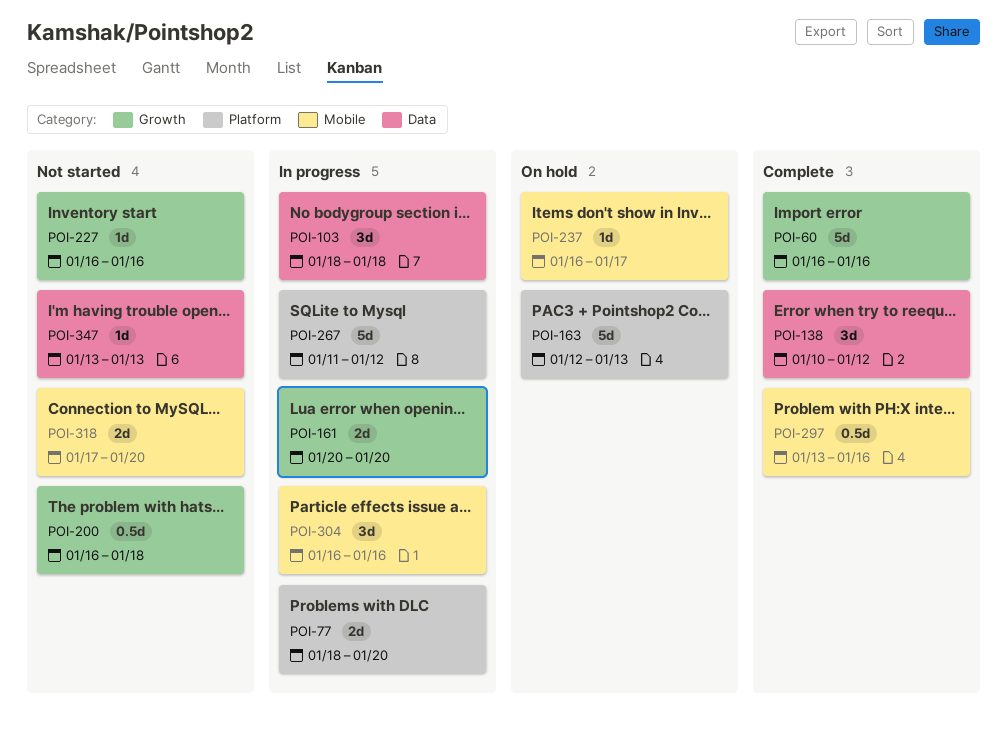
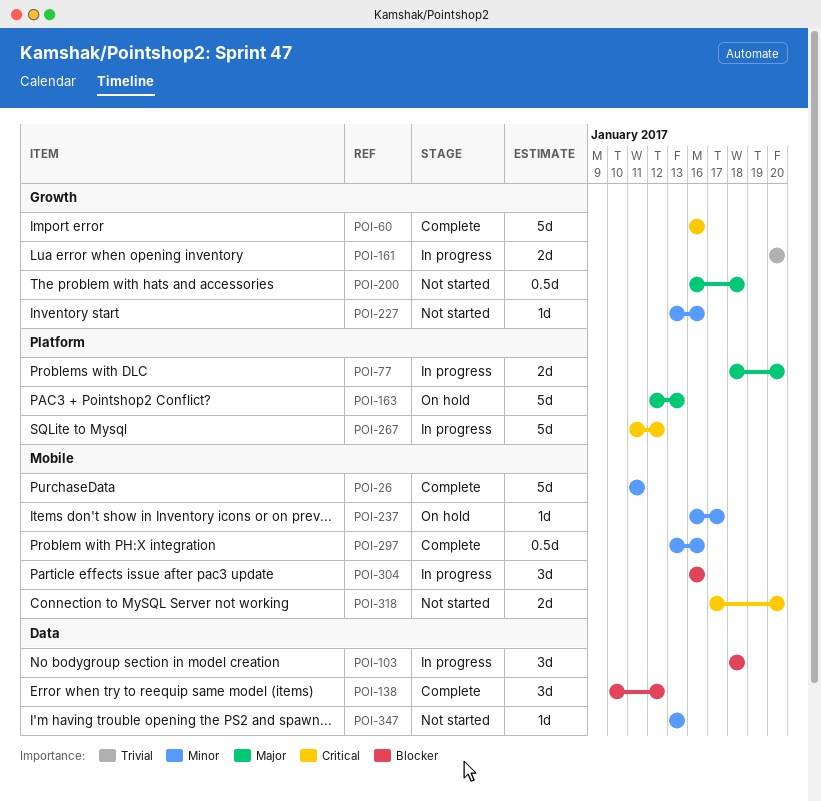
POI-26: none -> present
POI-227, start: Jan 16 -> Jan 13

